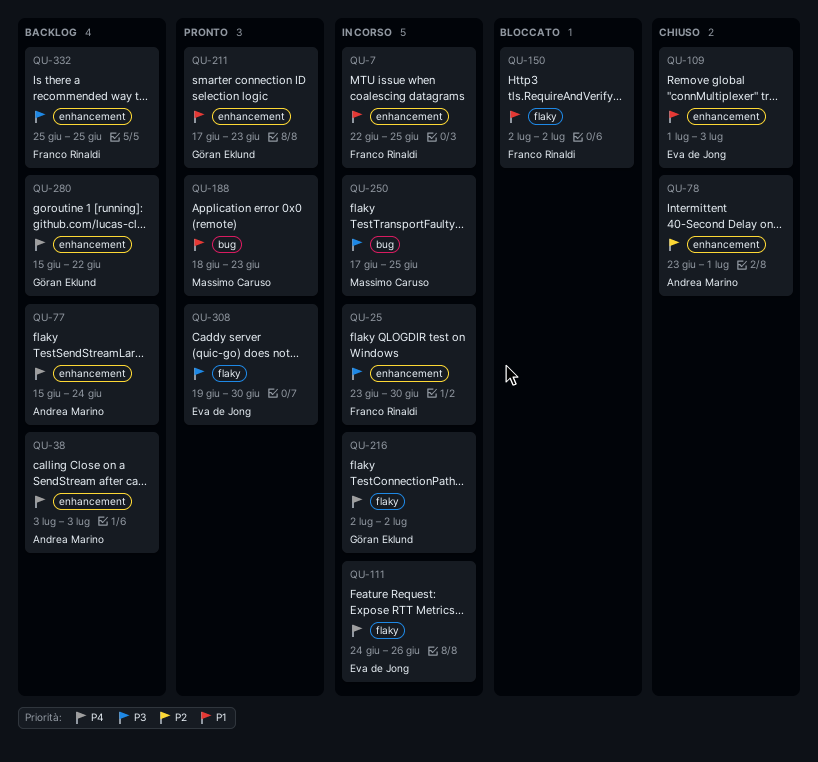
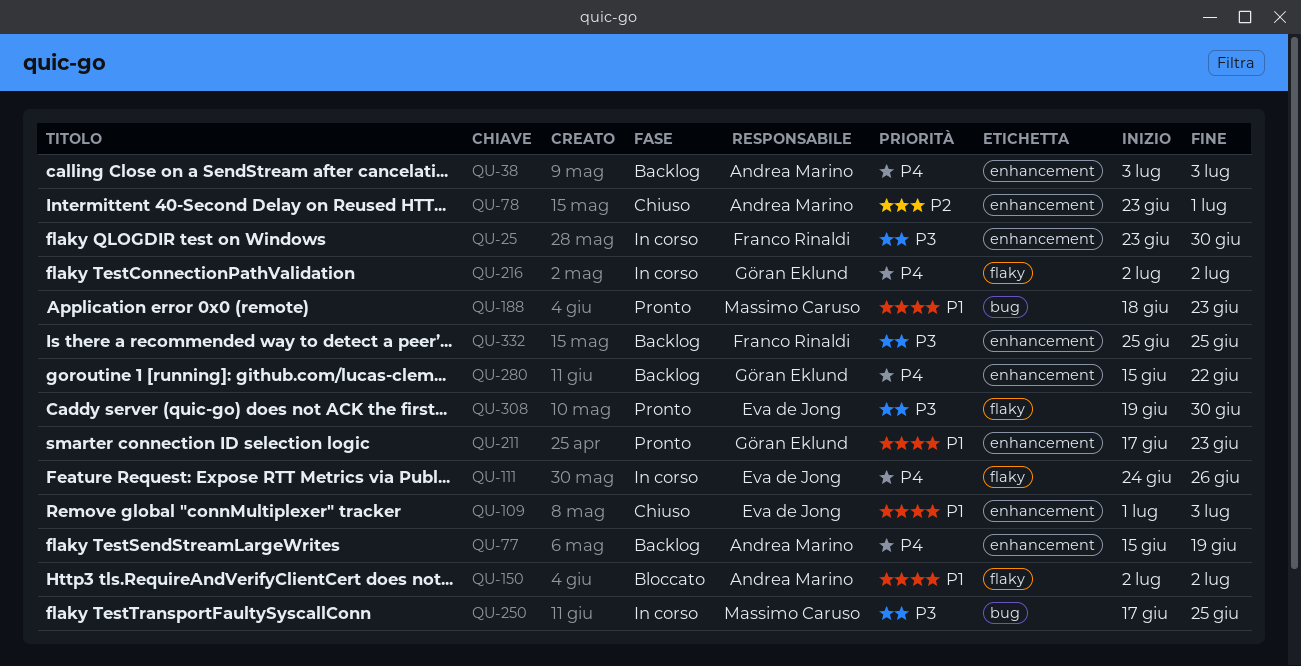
QU-7: present -> none
QU-77, due: Jun 24 -> Jun 19
QU-150, owner: Franco Rinaldi -> Andrea Marino

